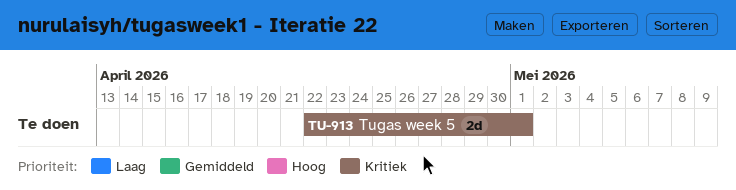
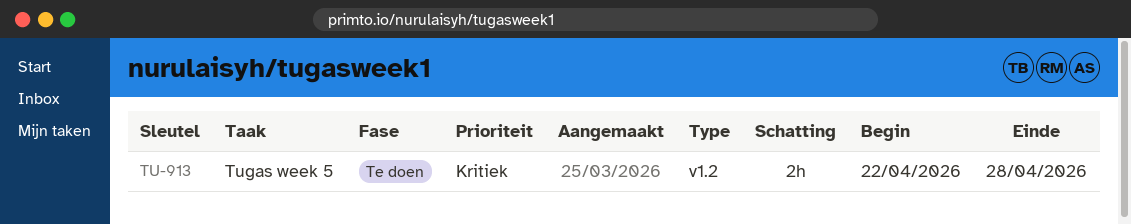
TU-913, estimate: 2d -> 2h
TU-913, due: May 1 -> Apr 28

